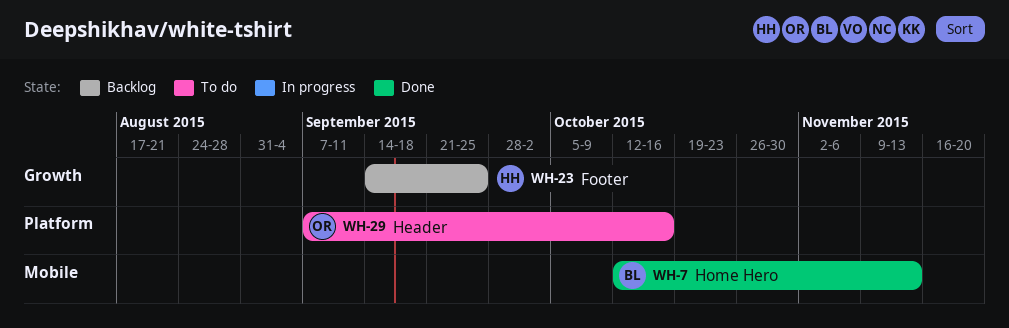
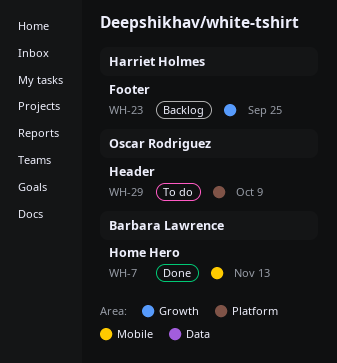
WH-29, due: Oct 16 -> Oct 9

